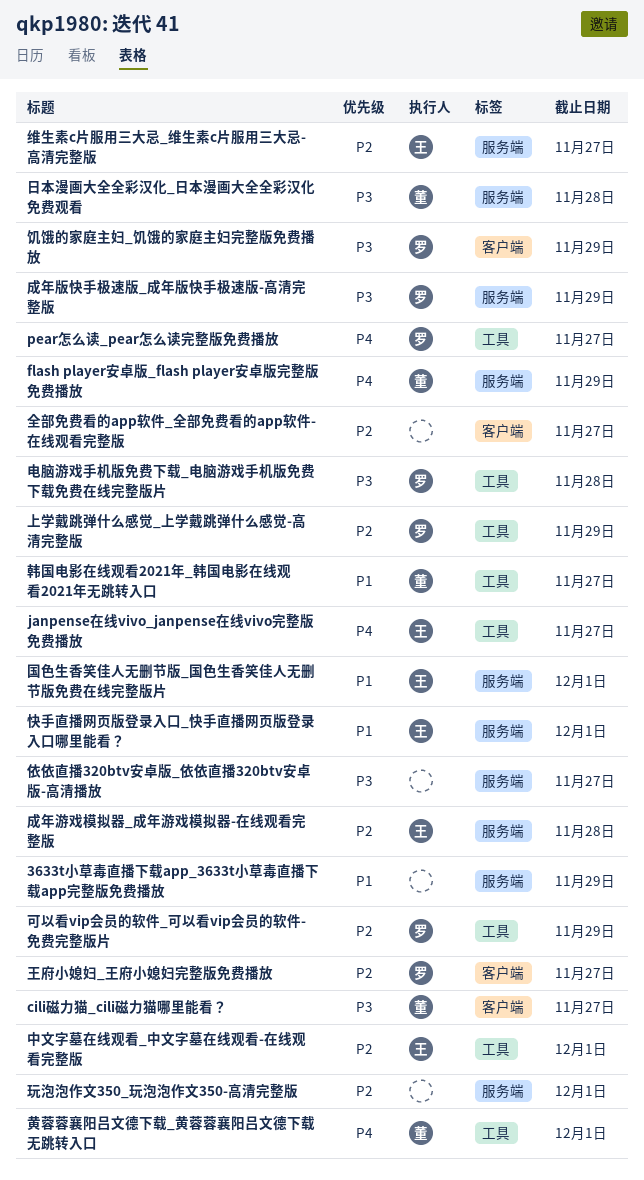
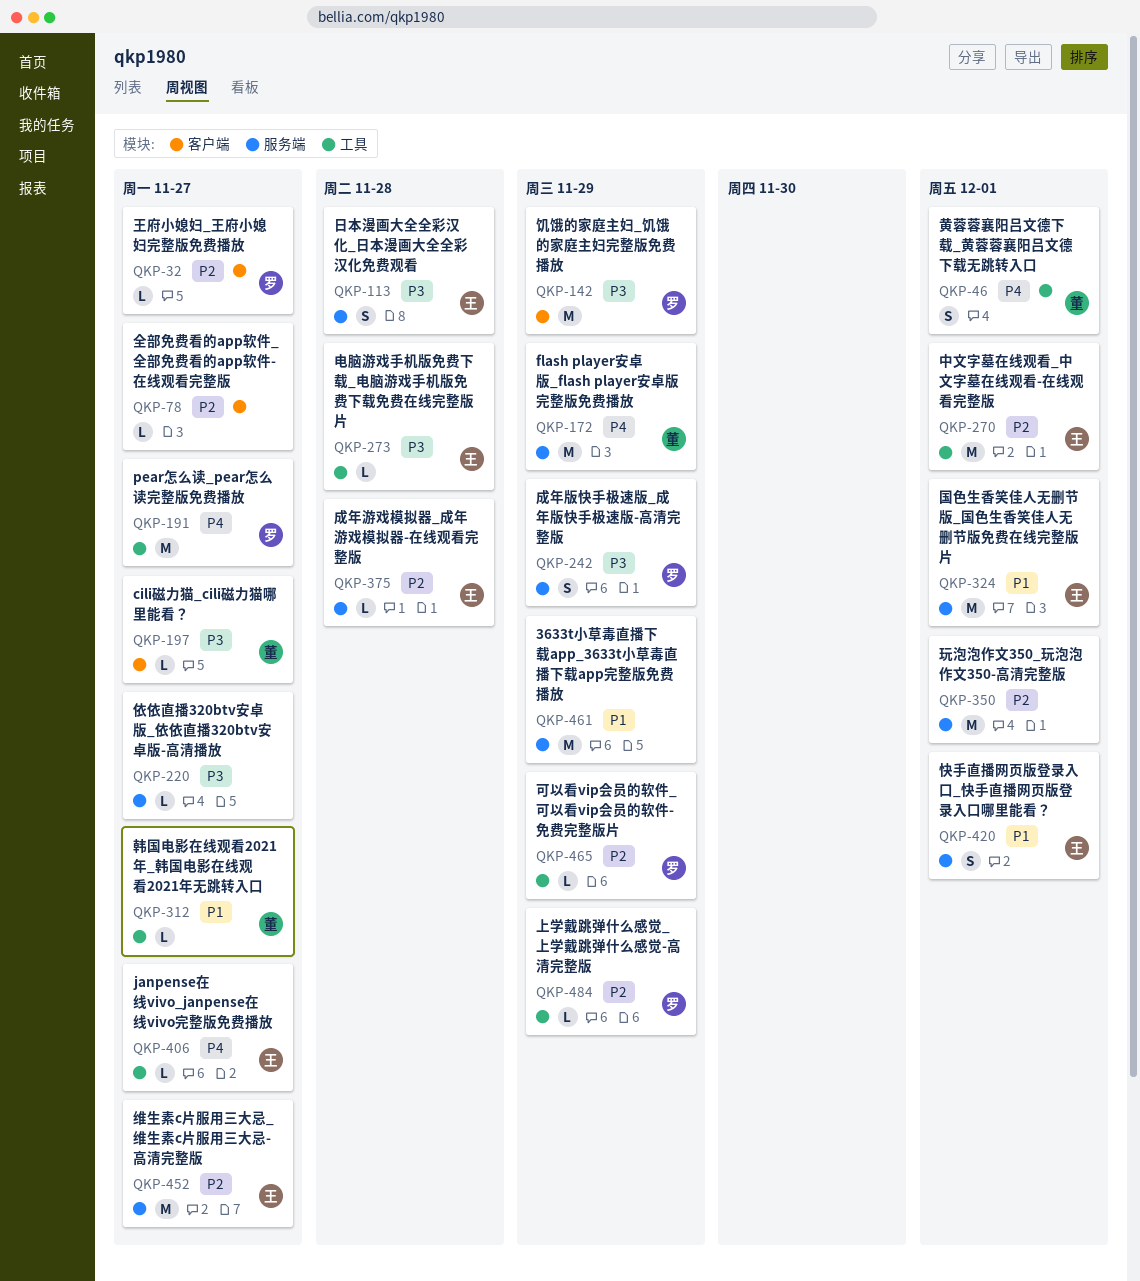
日本漫画大全全彩汉化_日本漫画大全全彩汉化免费观看, owner: 董 -> 王
电脑游戏手机版免费下载_电脑游戏手机版免费下载免费在线完整版片, owner: 罗 -> 王

